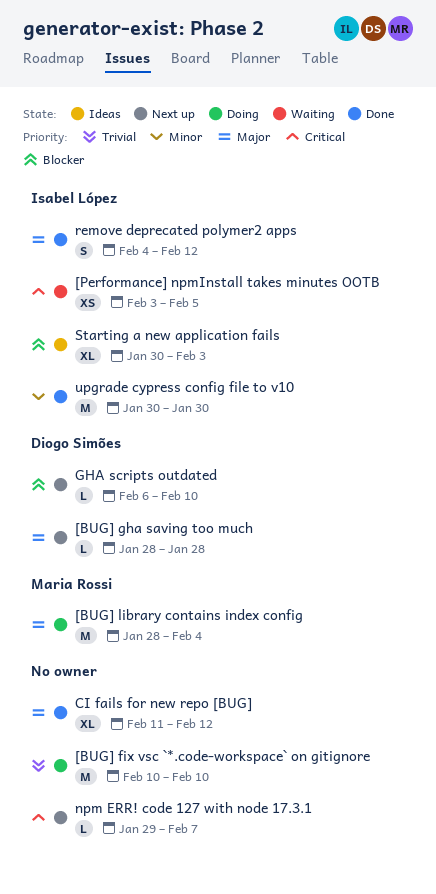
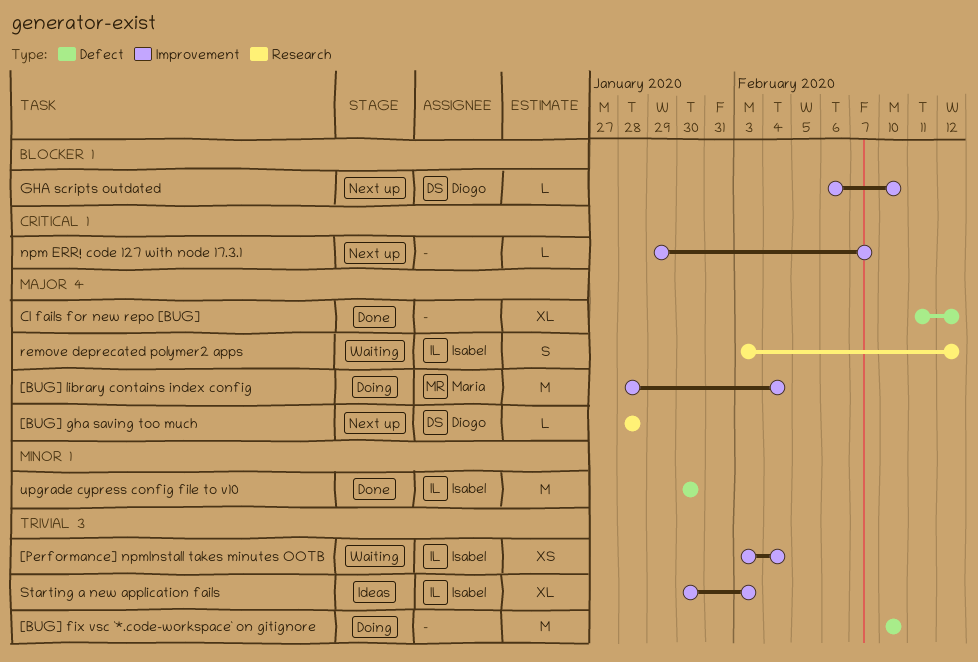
[Performance] npmInstall takes minutes OOTB, priority: Critical -> Trivial
[Performance] npmInstall takes minutes OOTB, due: Feb 5 -> Feb 4
remove deprecated polymer2 apps, status: Done -> Waiting
remove deprecated polymer2 apps, start: Feb 4 -> Feb 3
Starting a new application fails, priority: Blocker -> Trivial

